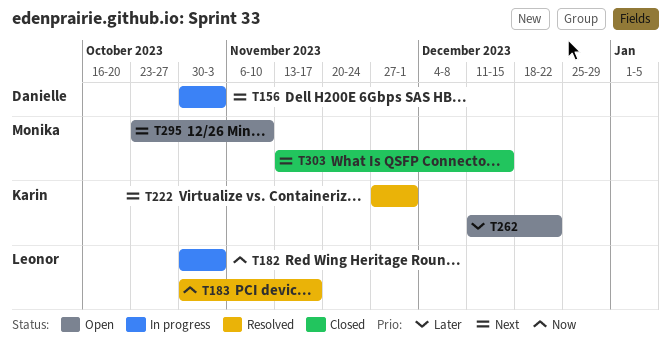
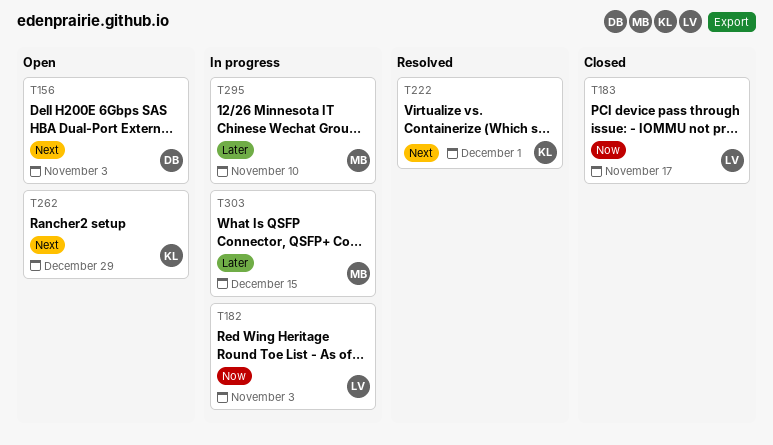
T156, status: In progress -> Open
T183, status: Resolved -> Closed
T262, priority: Later -> Next
T262, due: Dec 22 -> Dec 29
T295, status: Open -> In progress
T295, priority: Next -> Later
T303, status: Closed -> In progress
T303, priority: Next -> Later

